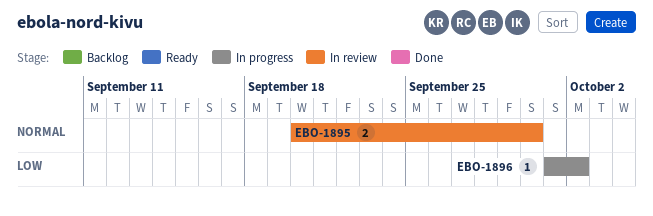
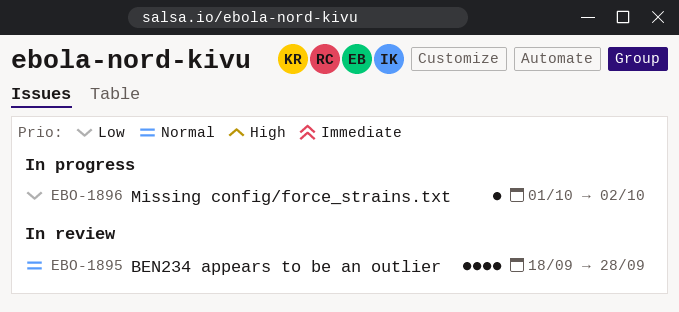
EBO-1895, estimate: 2 -> 4
EBO-1895, start: Sep 20 -> Sep 18
EBO-1895, due: Sep 30 -> Sep 28

